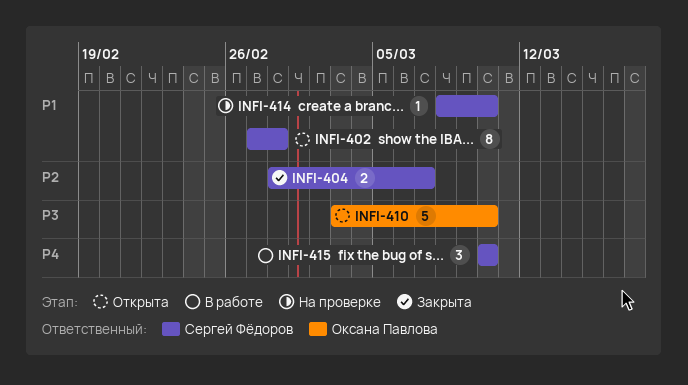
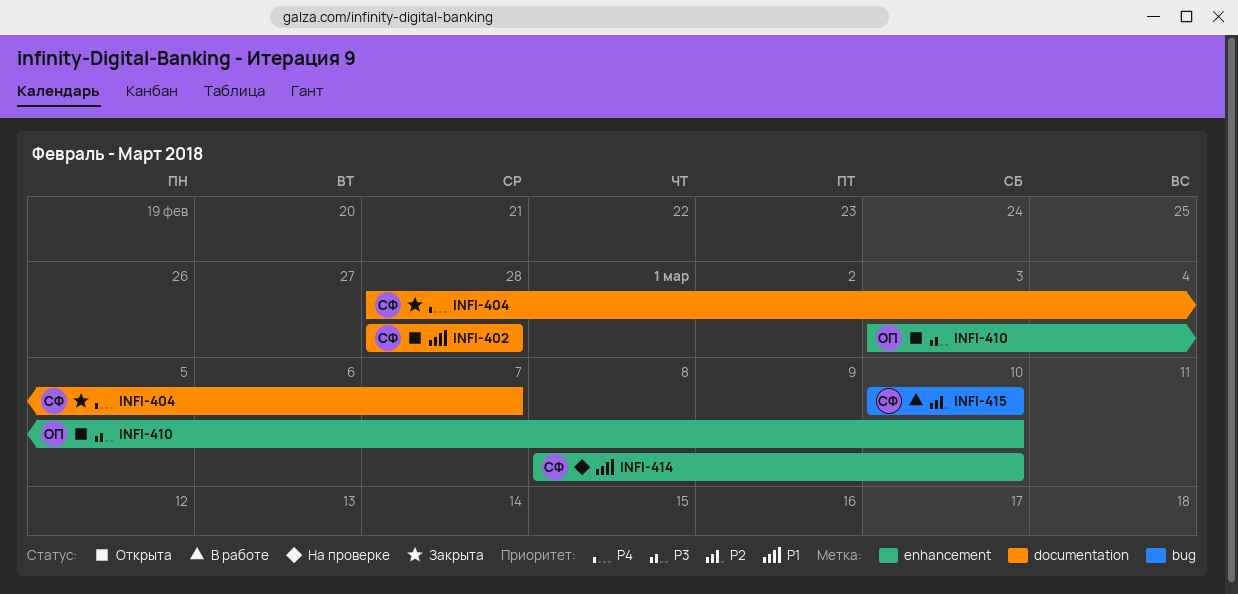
INFI-402, start: Feb 27 -> Feb 28
INFI-404, priority: P2 -> P4
INFI-415, priority: P4 -> P2

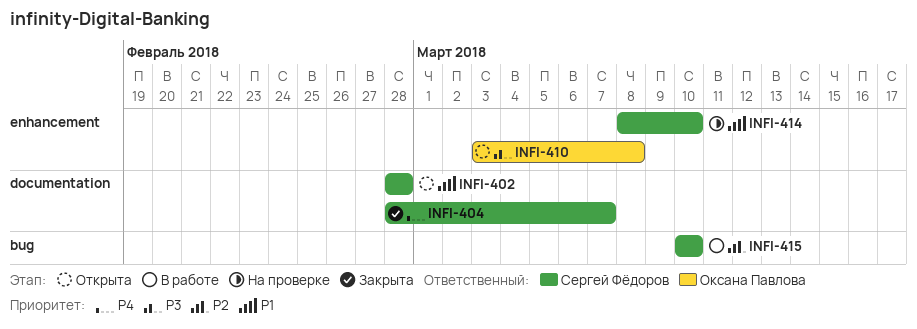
INFI-410, due: Mar 10 -> Mar 8

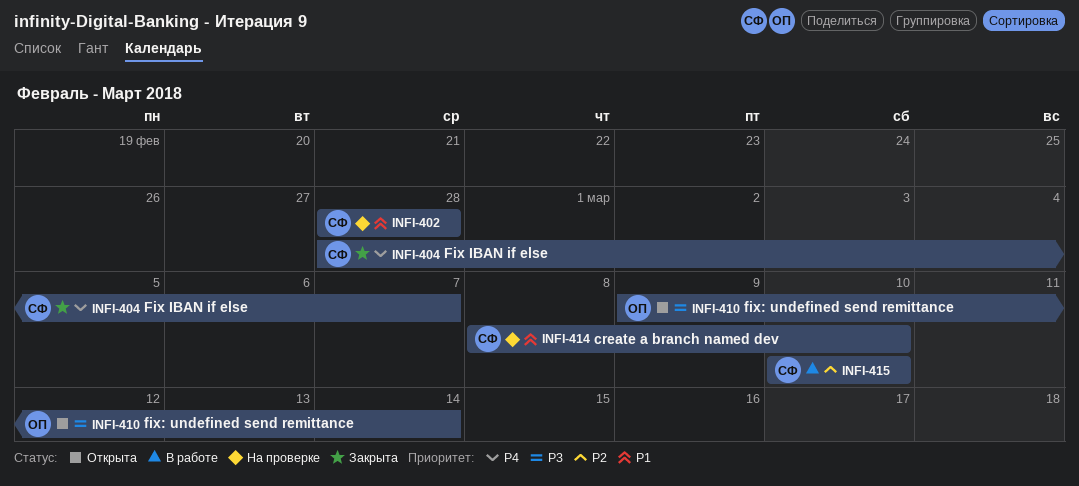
INFI-402, status: Открыта -> На проверке
INFI-410, start: Mar 3 -> Mar 9
INFI-410, due: Mar 8 -> Mar 14

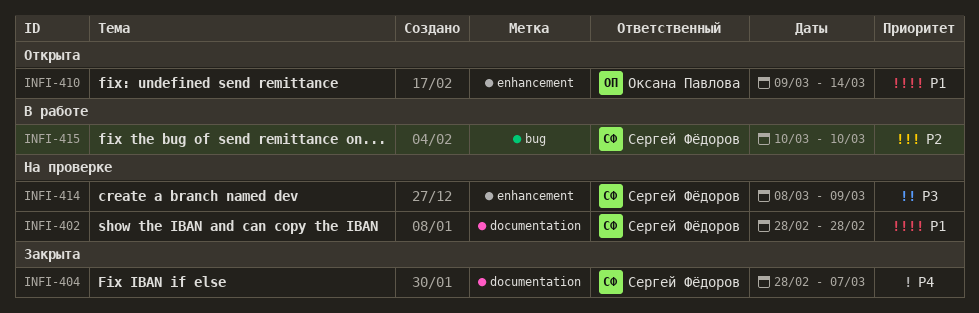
INFI-410, priority: P3 -> P1
INFI-414, priority: P1 -> P3
INFI-414, due: Mar 10 -> Mar 9

